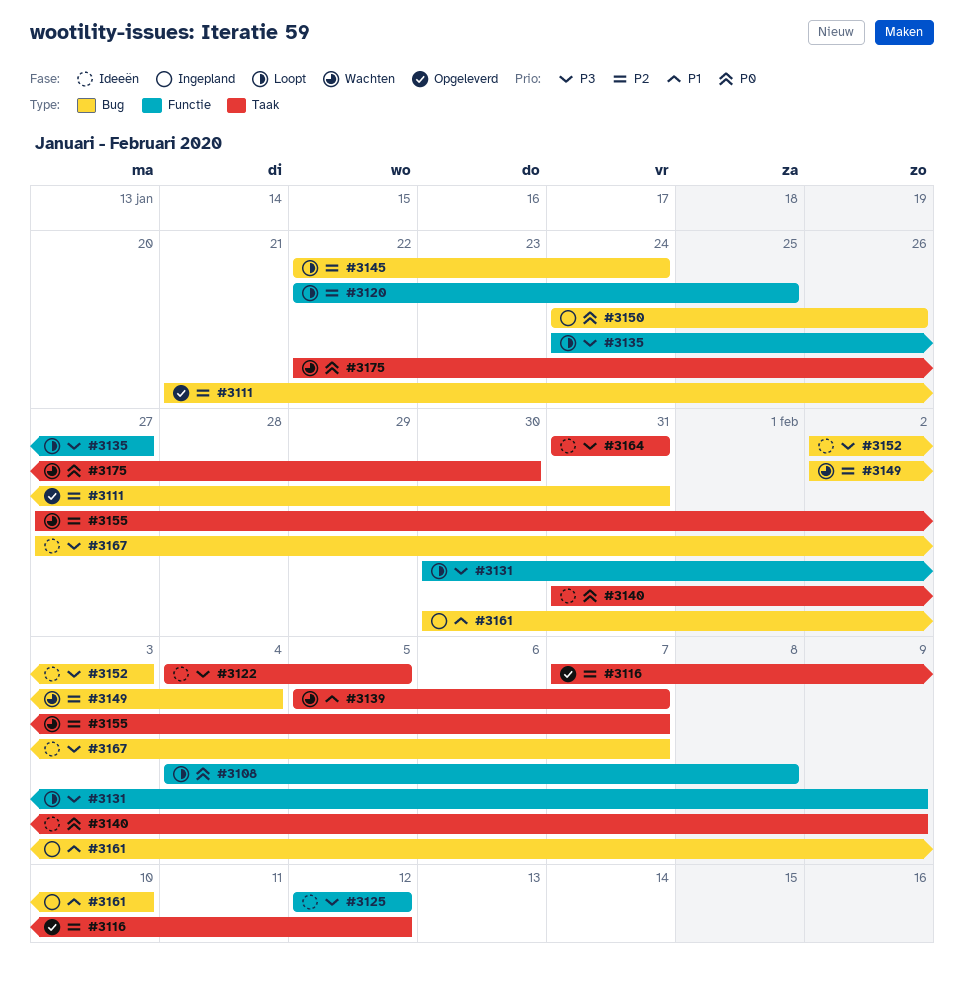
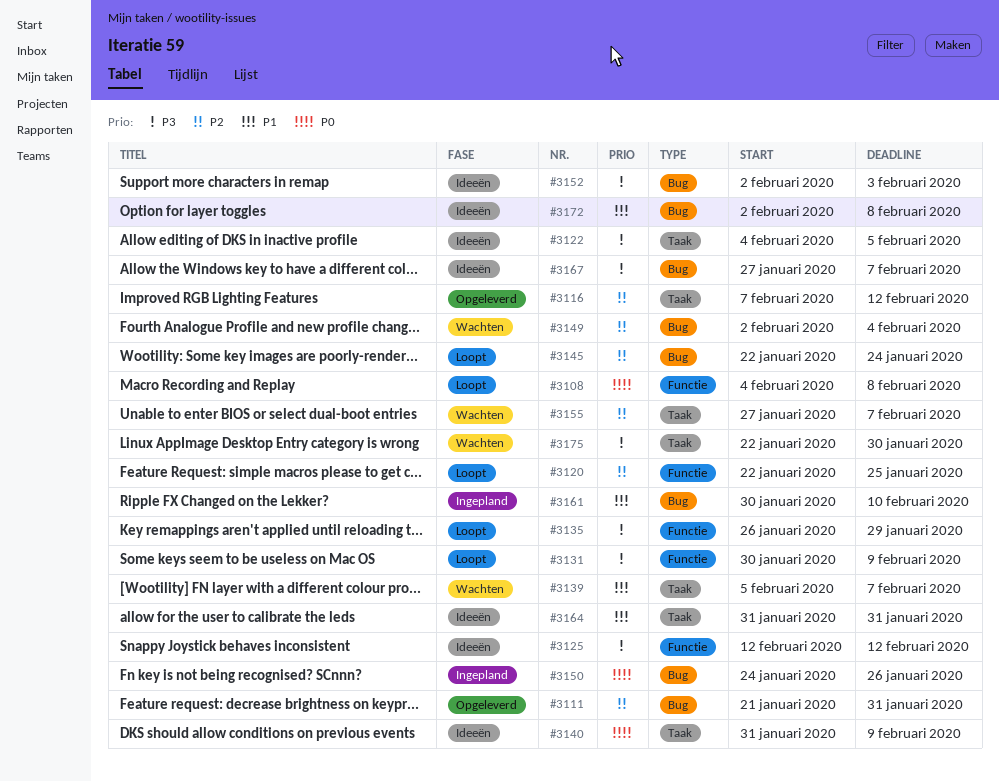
#3135, start: Jan 24 -> Jan 26
#3135, due: Jan 27 -> Jan 29
#3164, priority: P3 -> P1
#3172: none -> present
#3175, priority: P0 -> P3

